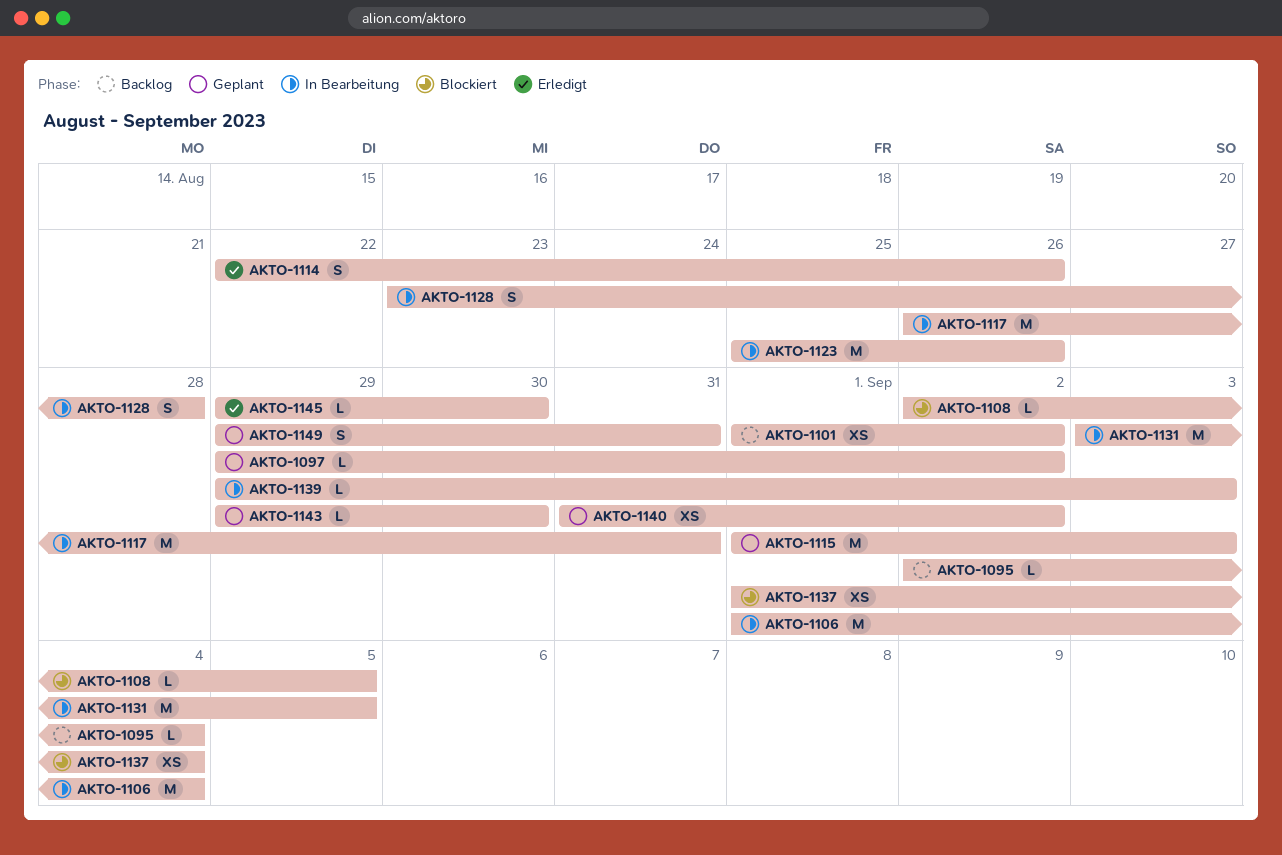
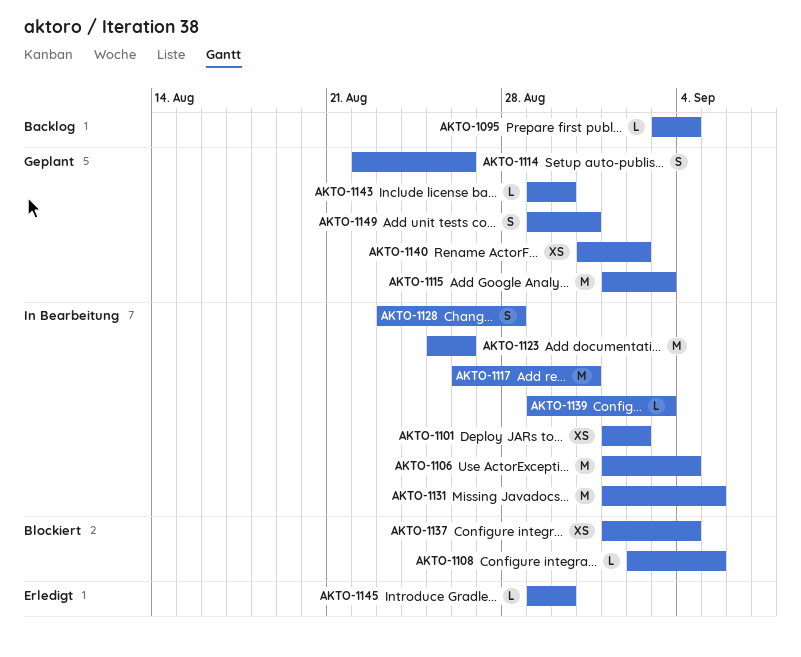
AKTO-1095, start: Sep 2 -> Sep 3
AKTO-1097: present -> none
AKTO-1101, status: Backlog -> In Bearbeitung
AKTO-1114, status: Erledigt -> Geplant
AKTO-1131, start: Sep 3 -> Sep 1

